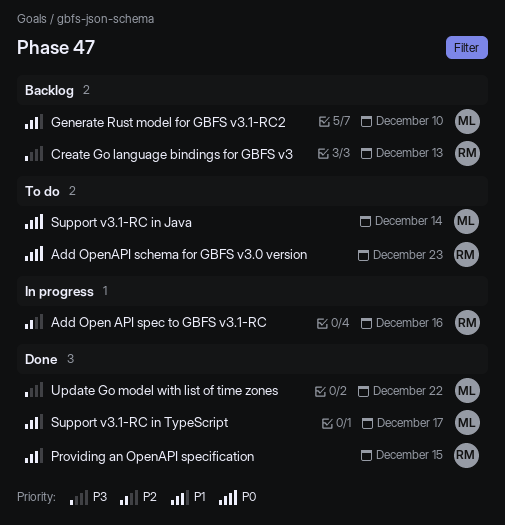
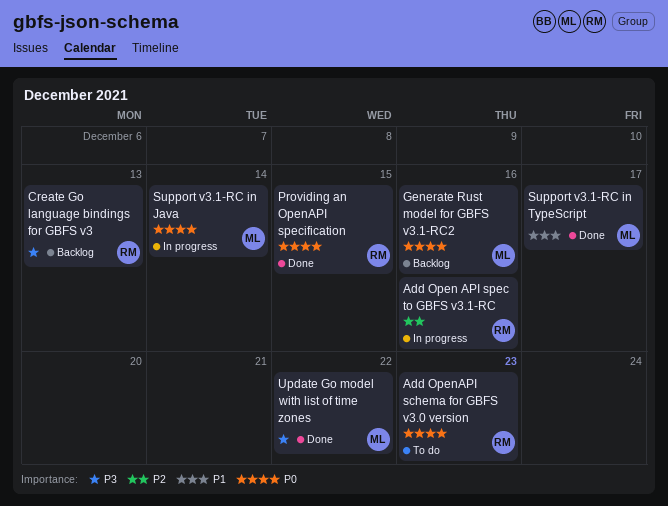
Generate Rust model for GBFS v3.1-RC2, priority: P1 -> P0
Generate Rust model for GBFS v3.1-RC2, due: Dec 10 -> Dec 16
Providing an OpenAPI specification, priority: P1 -> P0
Support v3.1-RC in Java, status: To do -> In progress

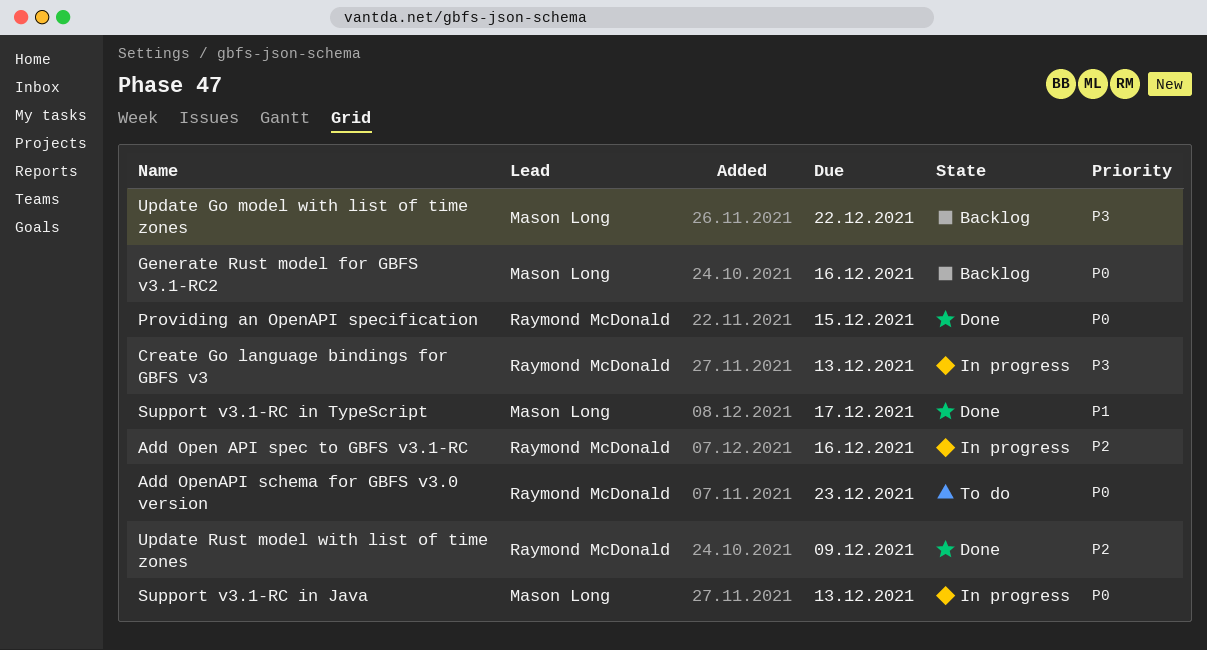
Create Go language bindings for GBFS v3, status: Backlog -> In progress
Support v3.1-RC in Java, due: Dec 14 -> Dec 13
Update Go model with list of time zones, status: Done -> Backlog
Update Rust model with list of time zones: none -> present

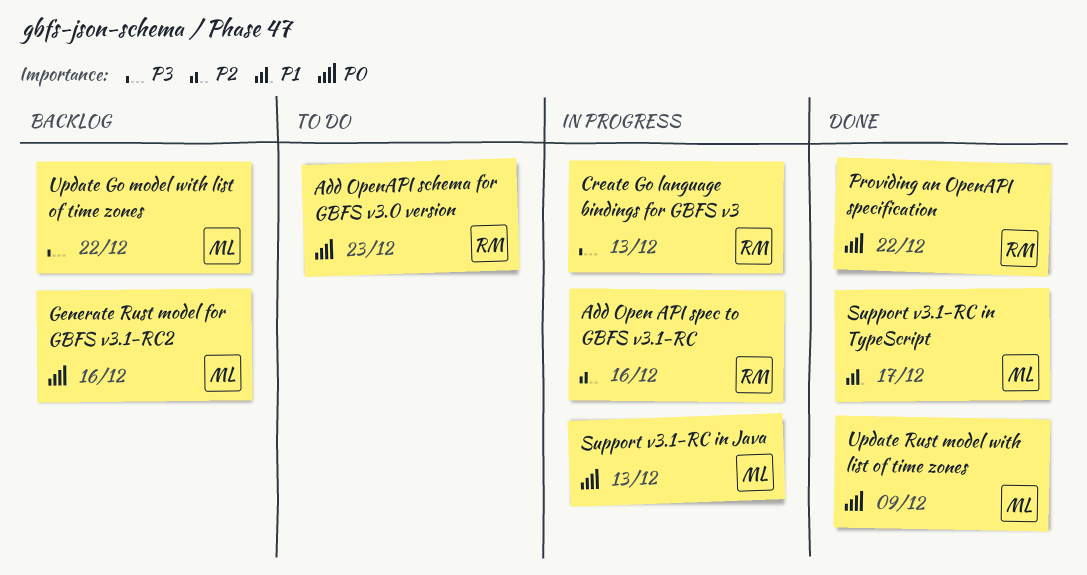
Providing an OpenAPI specification, due: Dec 15 -> Dec 22
Update Rust model with list of time zones, owner: Raymond McDonald -> Mason Long
Update Rust model with list of time zones, priority: P2 -> P0

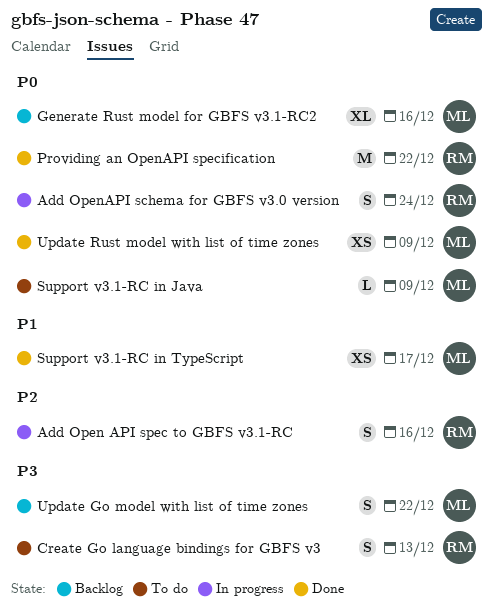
Add OpenAPI schema for GBFS v3.0 version, status: To do -> In progress
Add OpenAPI schema for GBFS v3.0 version, due: Dec 23 -> Dec 24
Create Go language bindings for GBFS v3, status: In progress -> To do
Support v3.1-RC in Java, status: In progress -> To do
Support v3.1-RC in Java, due: Dec 13 -> Dec 9

